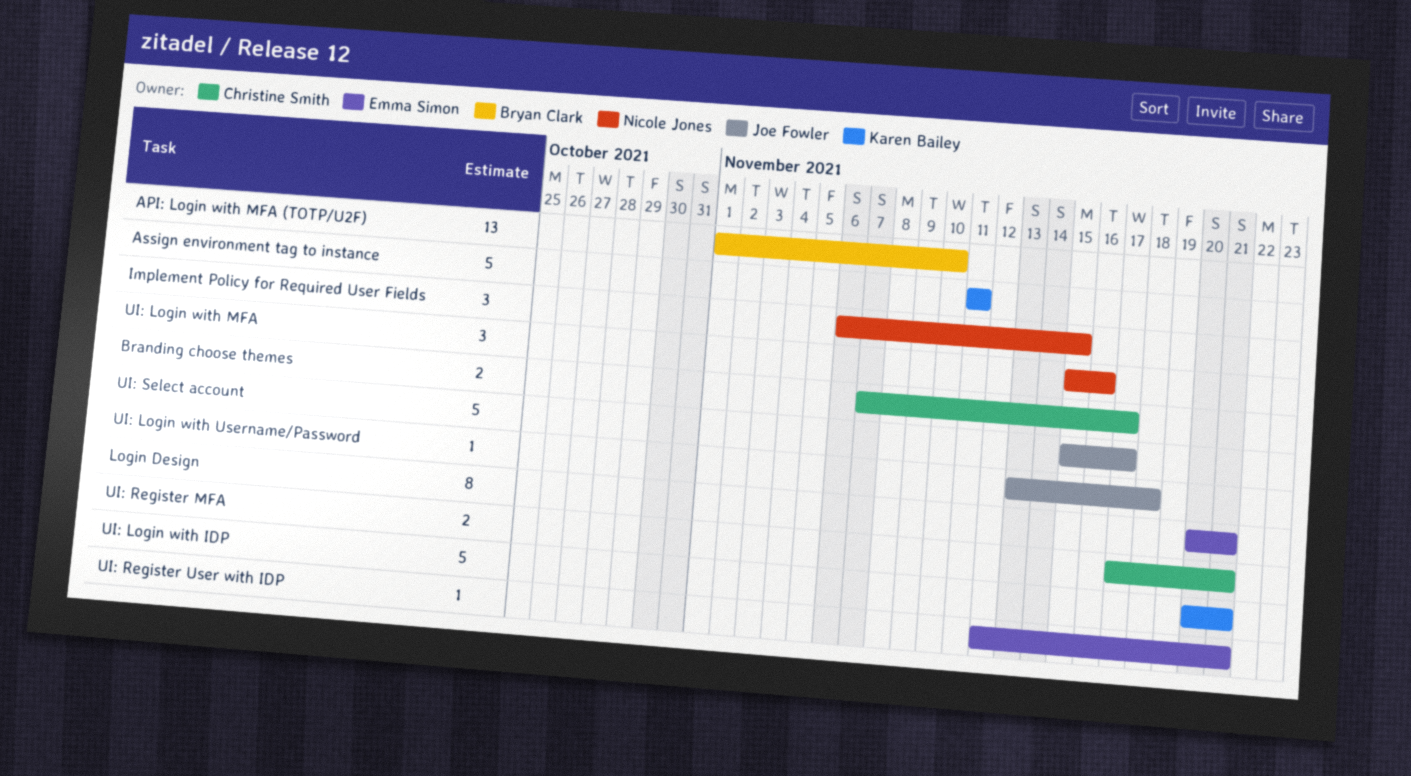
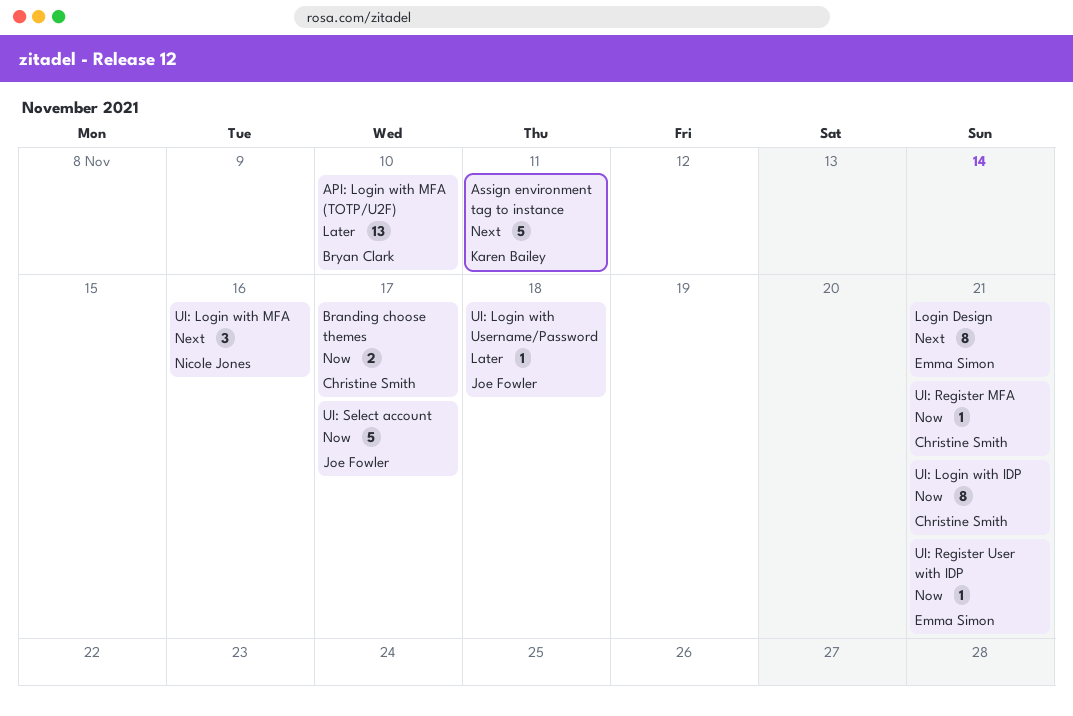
Implement Policy for Required User Fields: present -> none
UI: Login with IDP, owner: Karen Bailey -> Christine Smith
UI: Login with IDP, estimate: 5 -> 8
UI: Register MFA, estimate: 2 -> 1

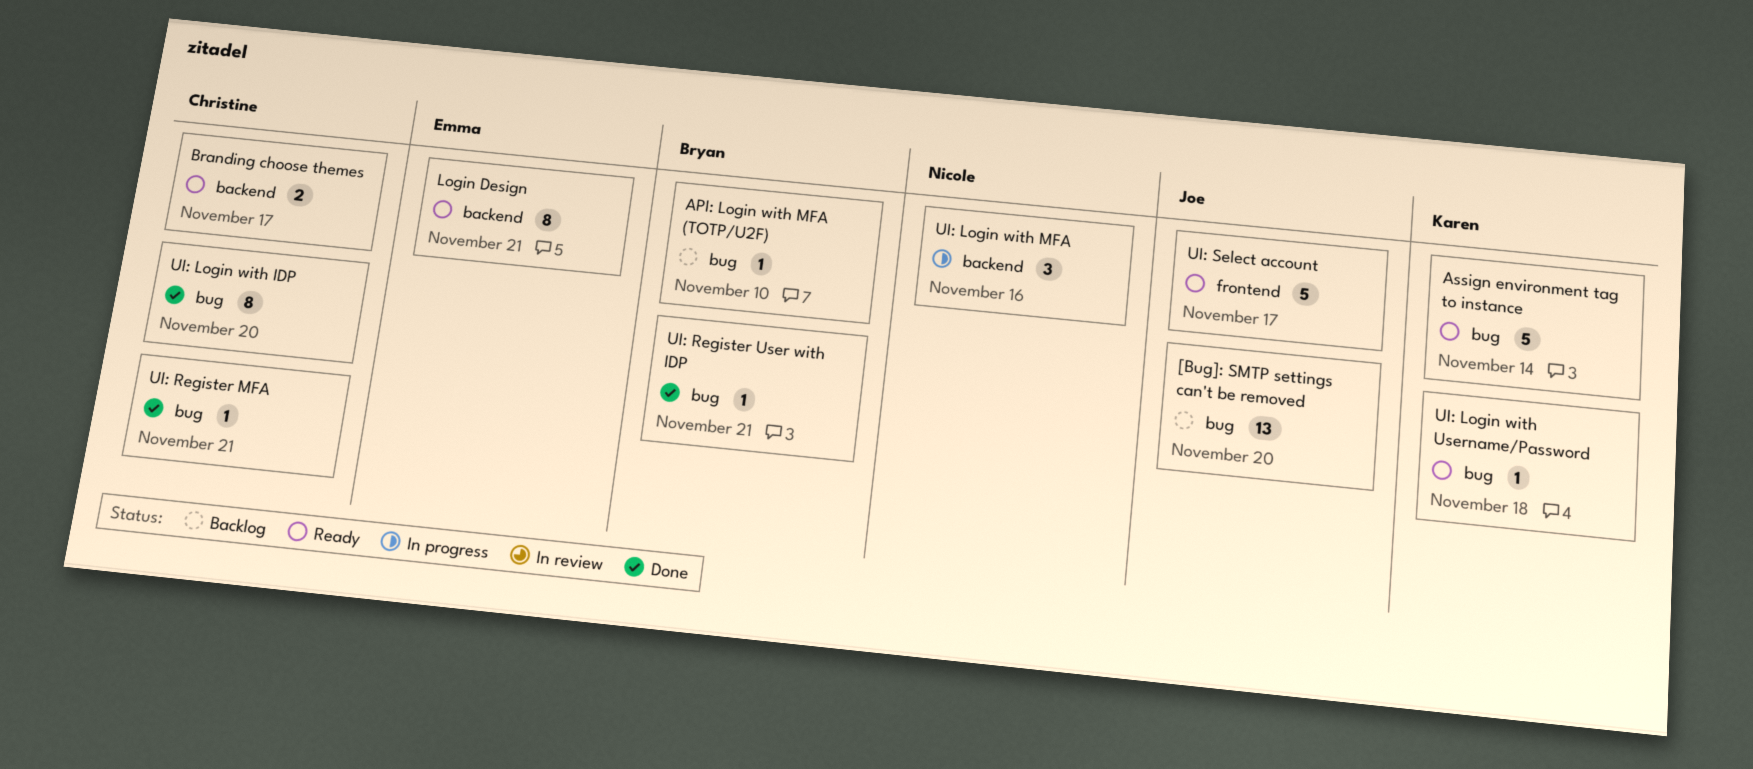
[Bug]: SMTP settings can't be removed: none -> present
API: Login with MFA (TOTP/U2F), estimate: 13 -> 1
Assign environment tag to instance, due: Nov 11 -> Nov 14
UI: Login with IDP, due: Nov 21 -> Nov 20
UI: Login with Username/Password, owner: Joe Fowler -> Karen Bailey
UI: Register User with IDP, owner: Emma Simon -> Bryan Clark

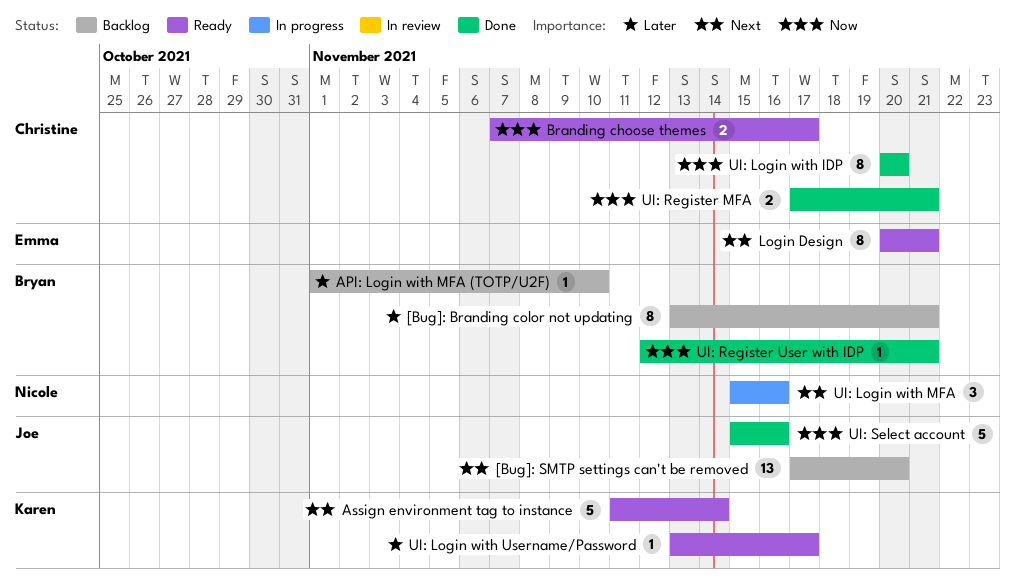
[Bug]: Branding color not updating: none -> present
UI: Login with Username/Password, due: Nov 18 -> Nov 17
UI: Register MFA, estimate: 1 -> 2
UI: Select account, status: Ready -> Done
UI: Select account, due: Nov 17 -> Nov 16

